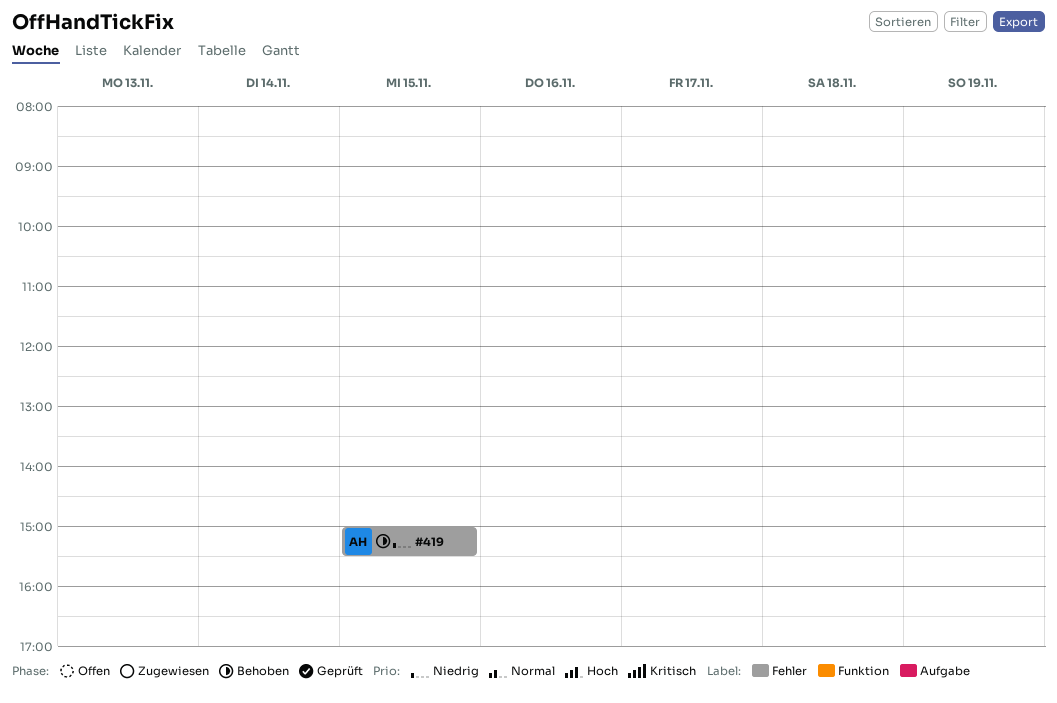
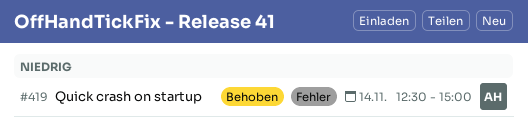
#419, day: Nov 15 -> Nov 14
#419, begins: 15:00 -> 12:30
#419, ends: 15:30 -> 15:00

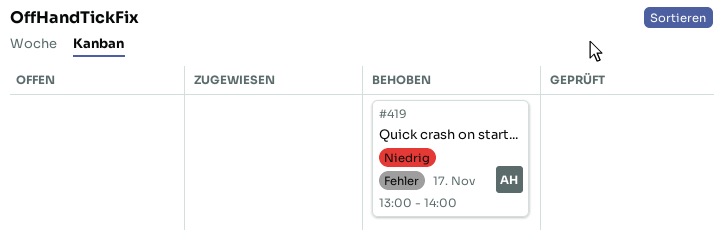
#419, day: Nov 14 -> Nov 17
#419, begins: 12:30 -> 13:00
#419, ends: 15:00 -> 14:00

